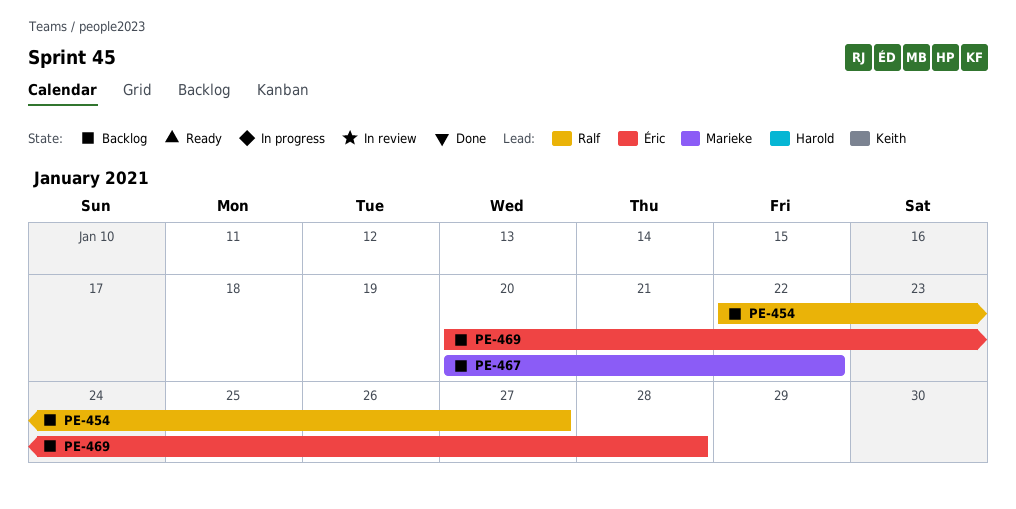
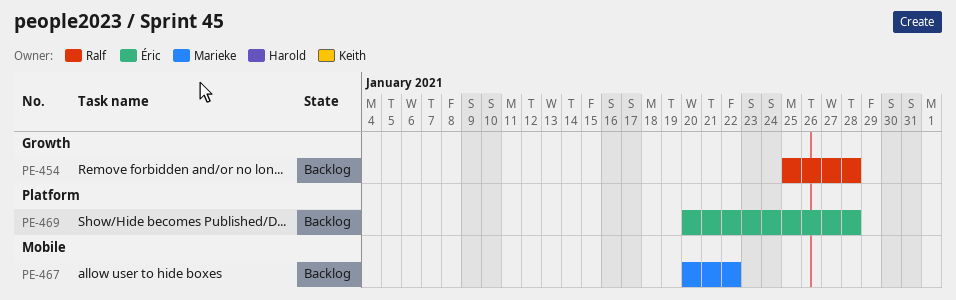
PE-454, start: Jan 22 -> Jan 25
PE-454, due: Jan 27 -> Jan 28

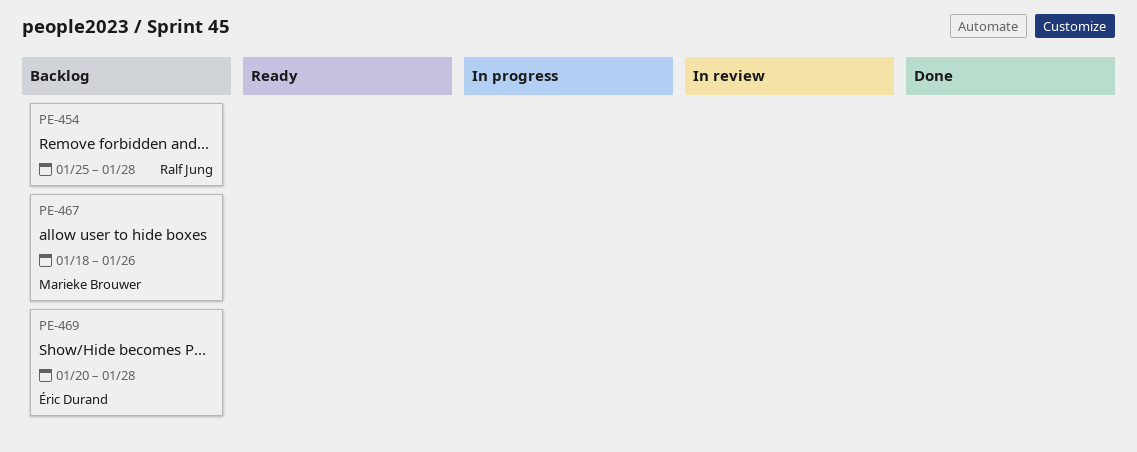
PE-467, start: Jan 20 -> Jan 18
PE-467, due: Jan 22 -> Jan 26

